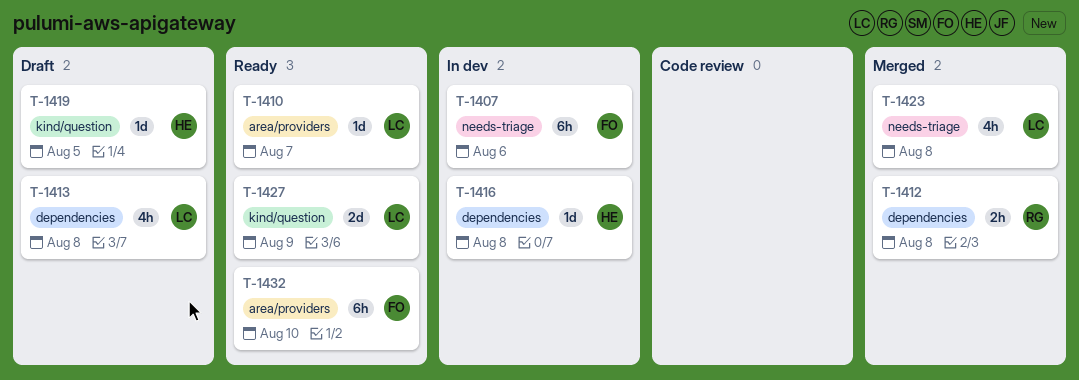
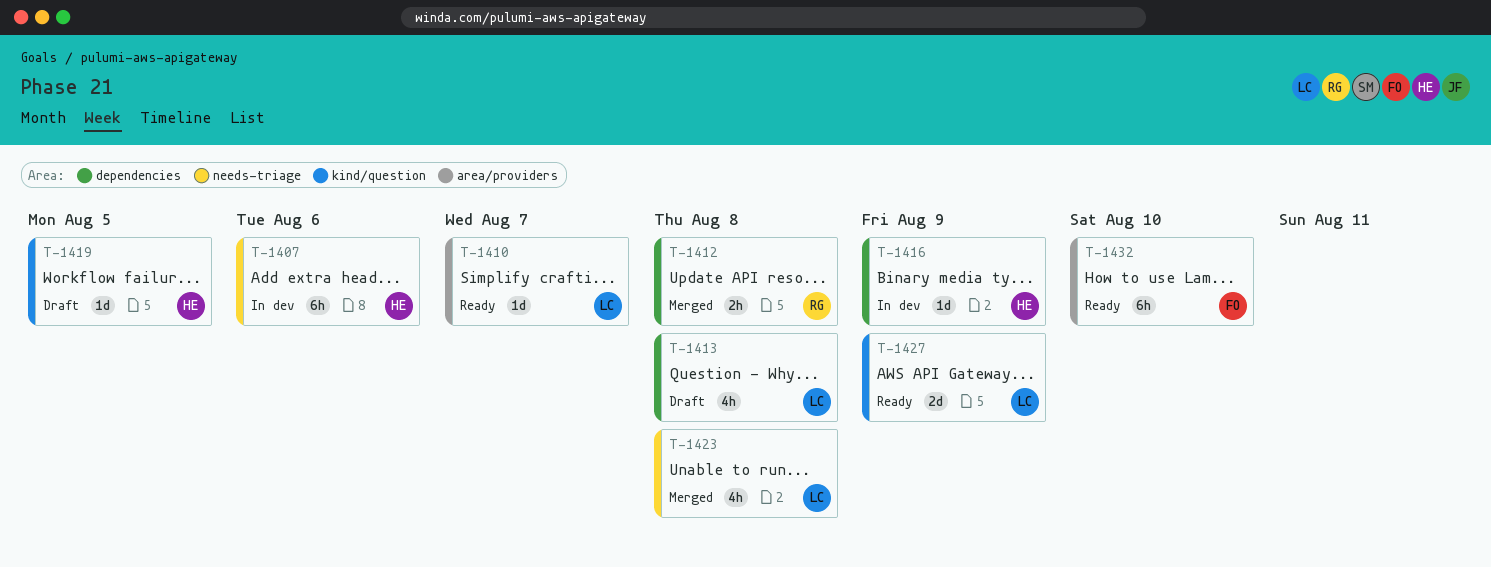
T-1407, owner: FO -> HE
T-1416, due: Aug 8 -> Aug 9

